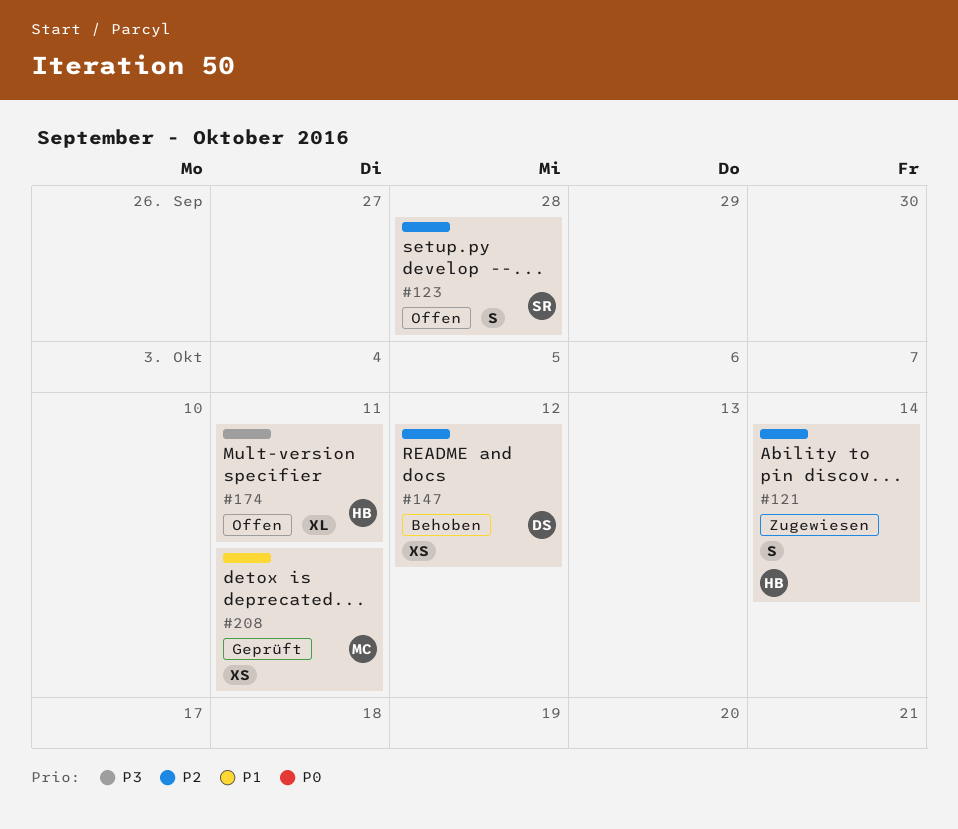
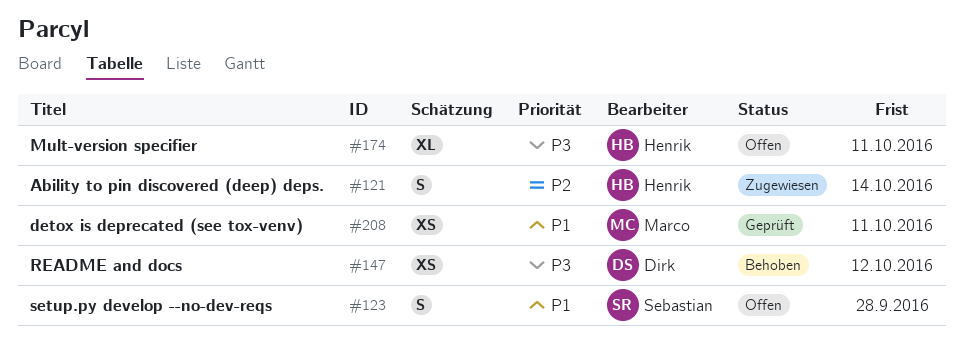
#123, priority: P2 -> P1
#147, priority: P2 -> P3

